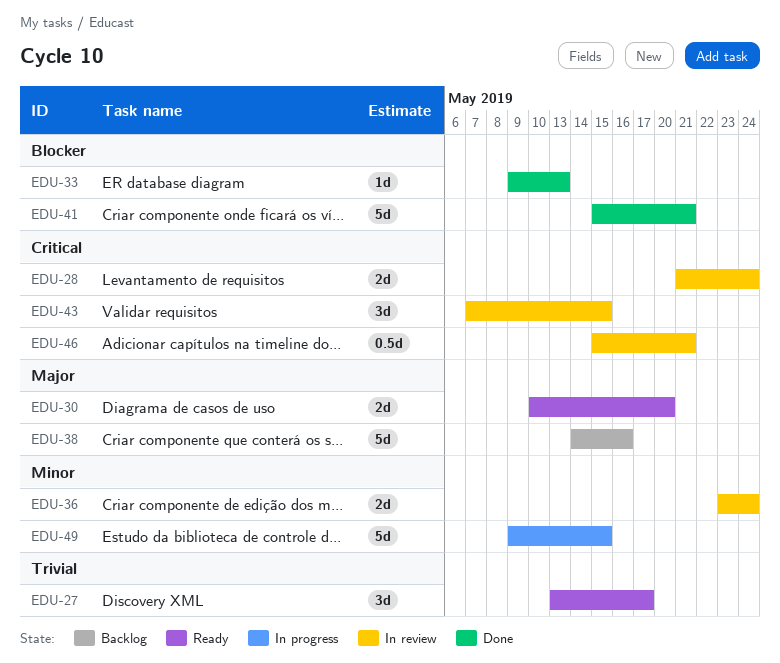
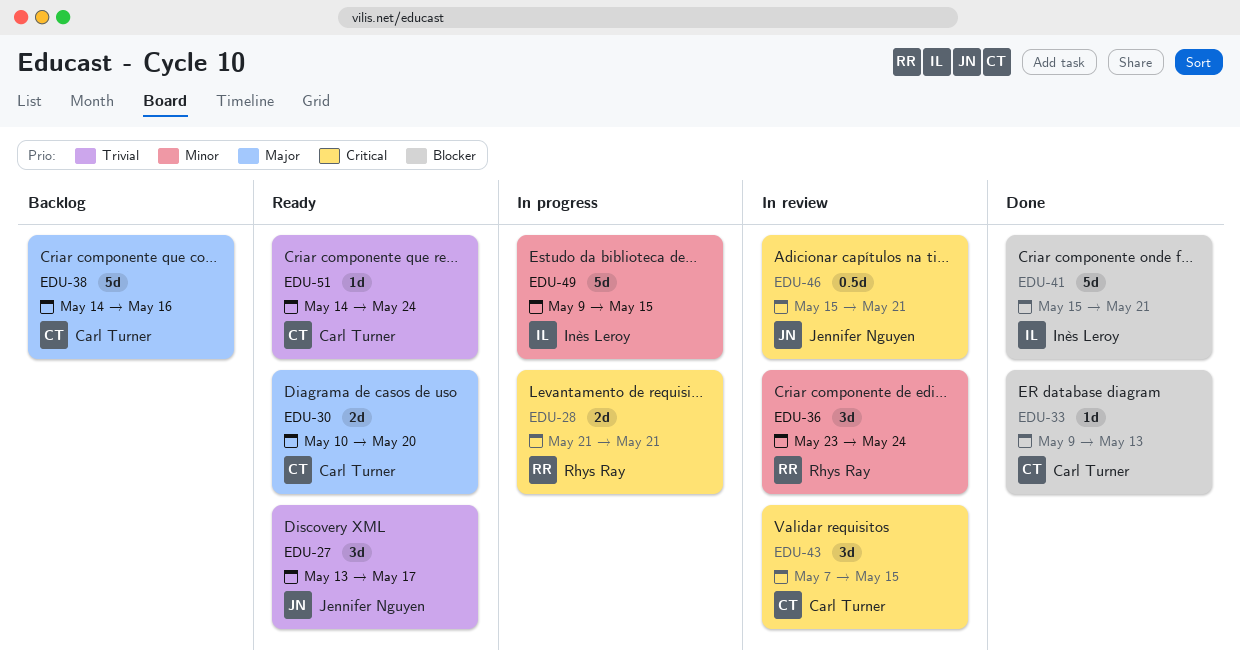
EDU-28, status: In review -> In progress
EDU-28, due: May 24 -> May 21
EDU-36, estimate: 2d -> 3d
EDU-51: none -> present

